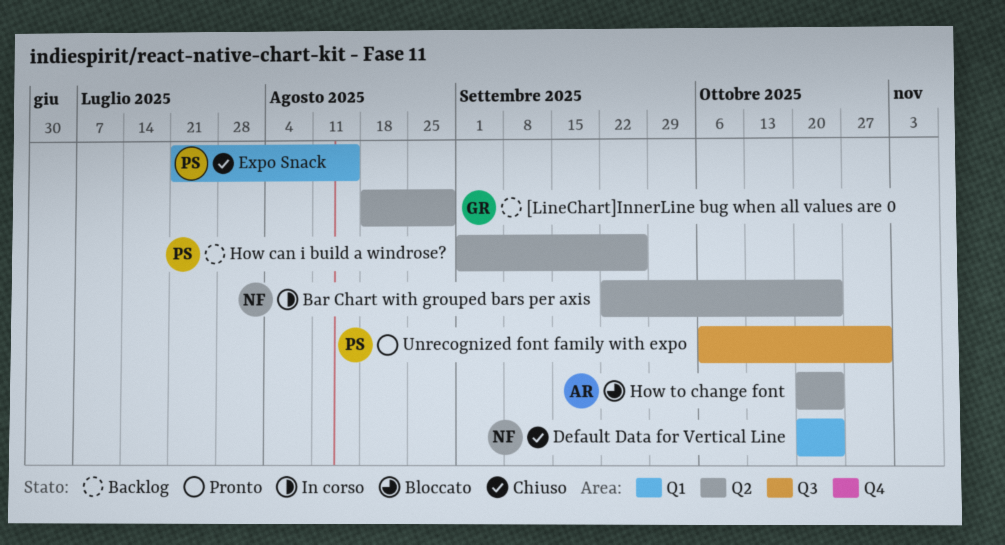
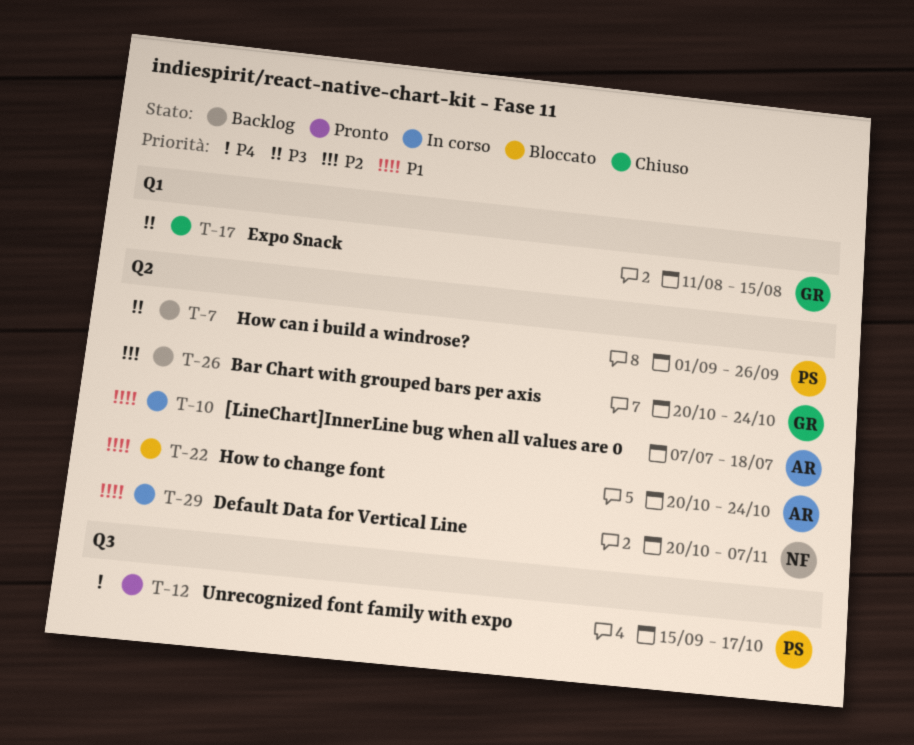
[LineChart]InnerLine bug when all values are 0, status: Backlog -> In corso
[LineChart]InnerLine bug when all values are 0, owner: GR -> AR
[LineChart]InnerLine bug when all values are 0, start: Aug 18 -> Jul 7
[LineChart]InnerLine bug when all values are 0, due: Aug 29 -> Jul 18
Bar Chart with grouped bars per axis, status: In corso -> Backlog
Bar Chart with grouped bars per axis, owner: NF -> GR
Bar Chart with grouped bars per axis, start: Sep 22 -> Oct 20
Default Data for Vertical Line, status: Chiuso -> In corso
Default Data for Vertical Line, label: Q1 -> Q2
Default Data for Vertical Line, due: Oct 24 -> Nov 7
Expo Snack, owner: PS -> GR
Expo Snack, start: Jul 21 -> Aug 11
Unrecognized font family with expo, start: Oct 6 -> Sep 15
Unrecognized font family with expo, due: Oct 31 -> Oct 17

